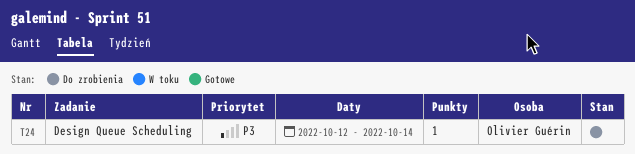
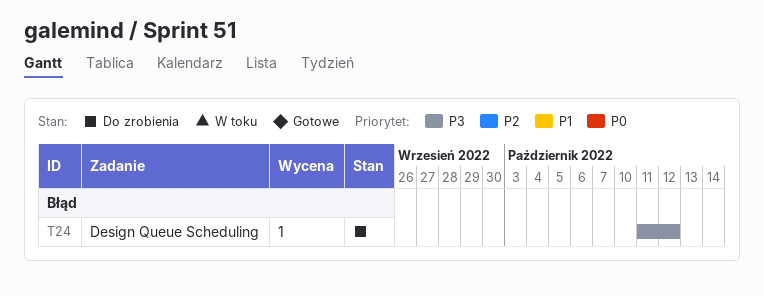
T24, start: Oct 12 -> Oct 11
T24, due: Oct 14 -> Oct 12

